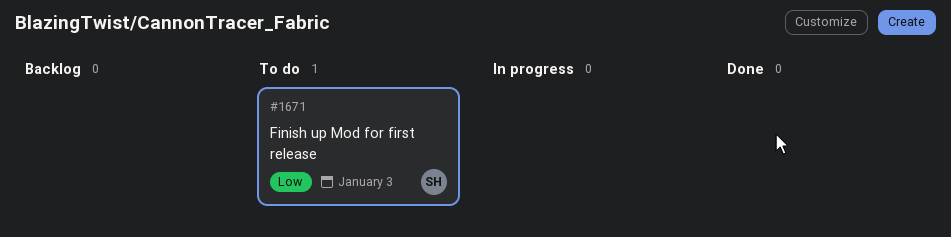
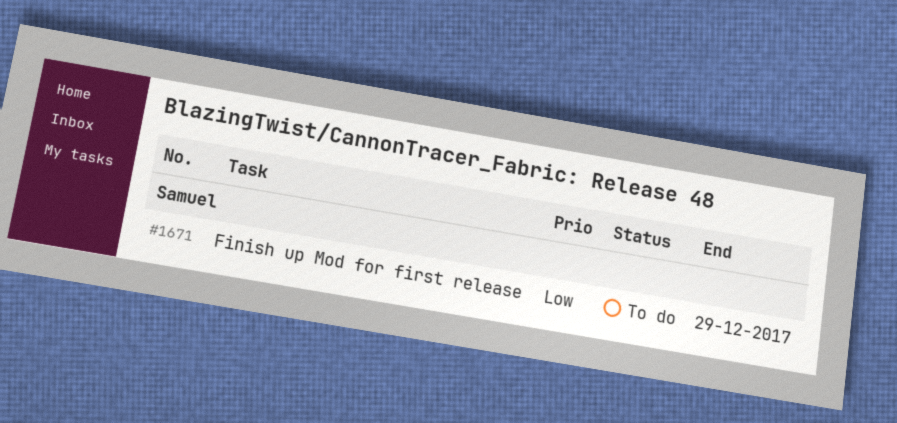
#1671, due: Jan 3 -> Dec 29

